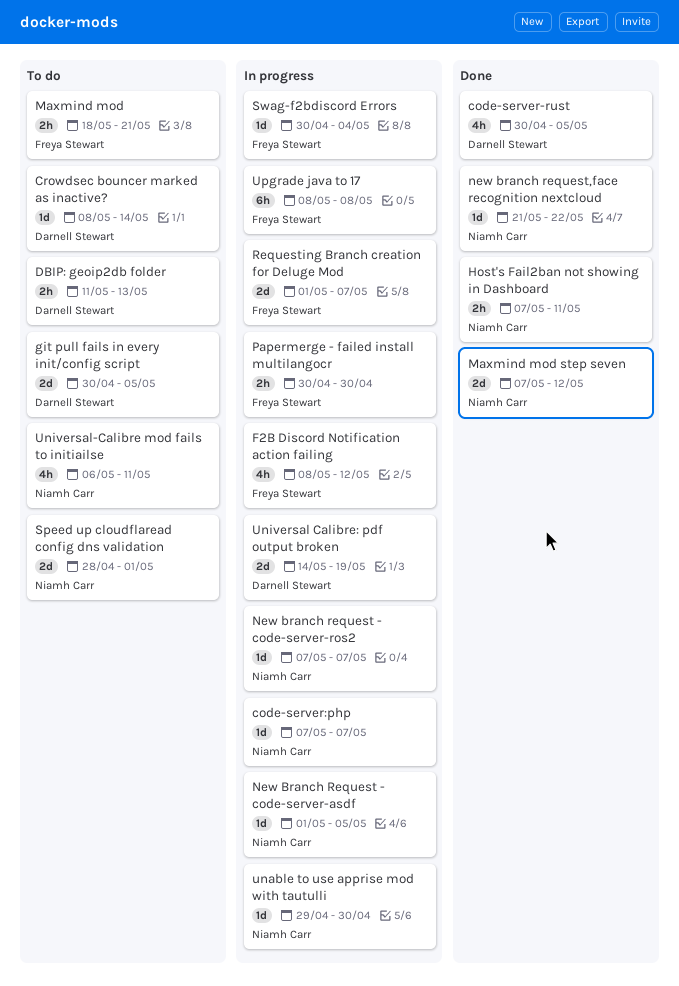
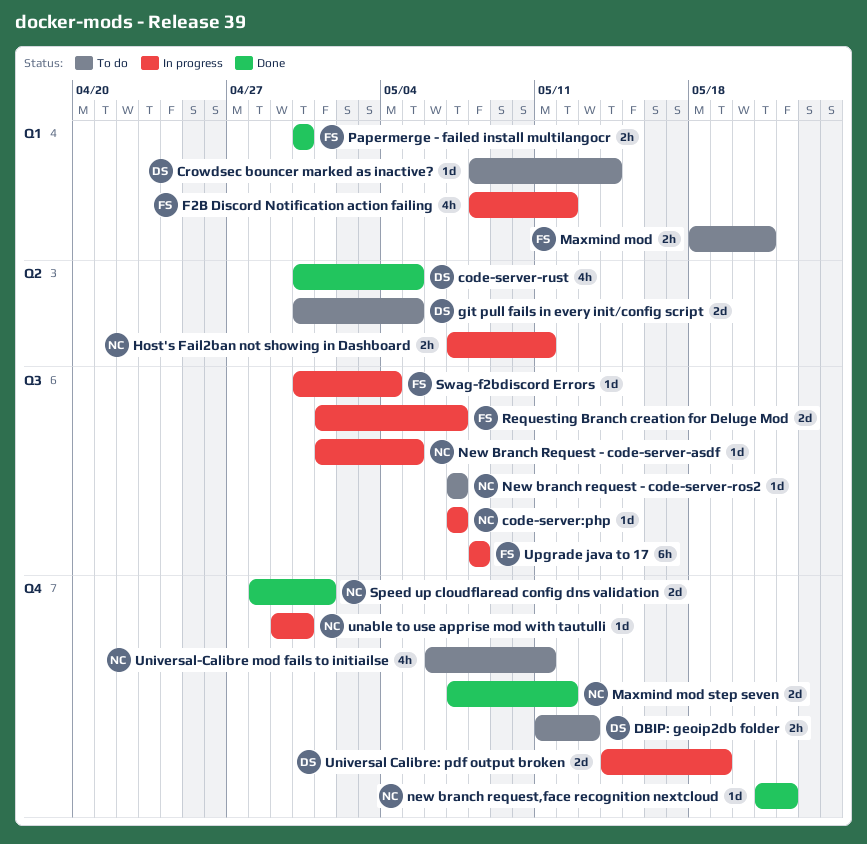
Host's Fail2ban not showing in Dashboard, status: Done -> In progress
New branch request - code-server-ros2, status: In progress -> To do
Papermerge - failed install multilangocr, status: In progress -> Done
Speed up cloudflaread config dns validation, status: To do -> Done

